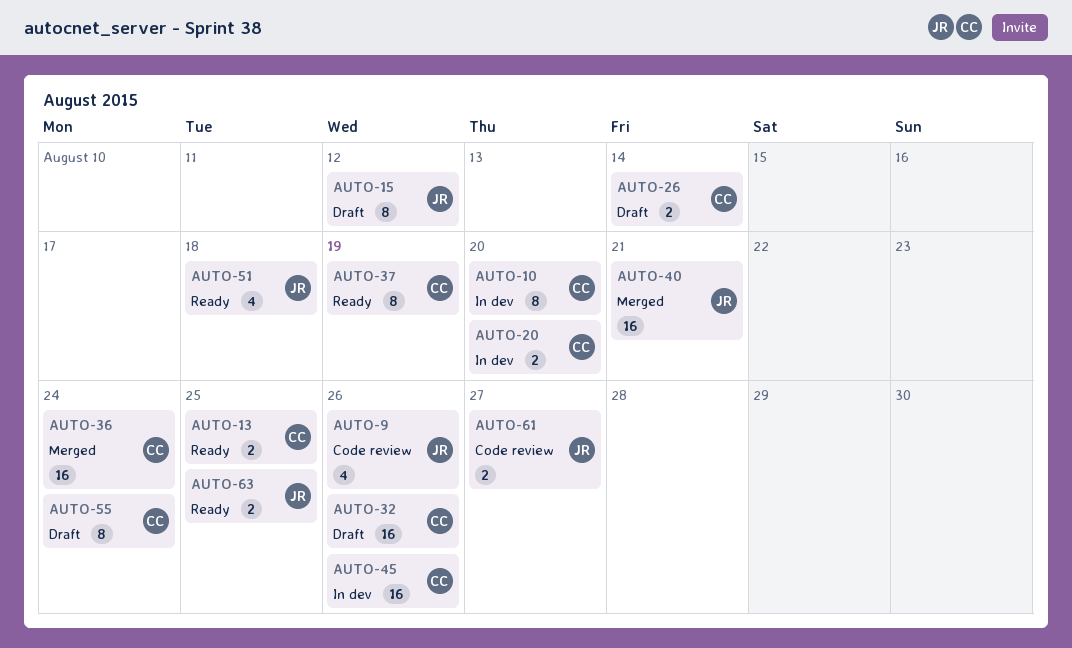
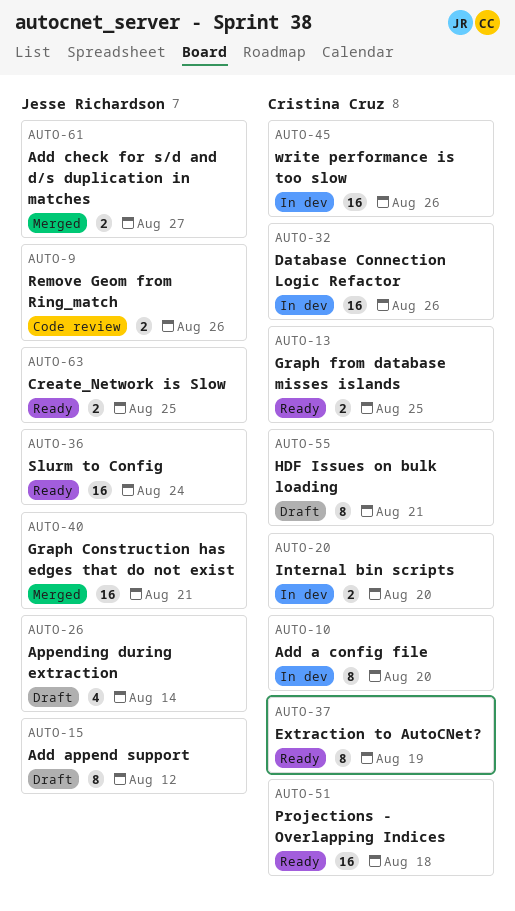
AUTO-9, estimate: 4 -> 2
AUTO-26, owner: Cristina Cruz -> Jesse Richardson
AUTO-26, estimate: 2 -> 4
AUTO-32, status: Draft -> In dev
AUTO-36, status: Merged -> Ready
AUTO-36, owner: Cristina Cruz -> Jesse Richardson
AUTO-51, owner: Jesse Richardson -> Cristina Cruz
AUTO-51, estimate: 4 -> 16
AUTO-55, due: Aug 24 -> Aug 21
AUTO-61, status: Code review -> Merged

